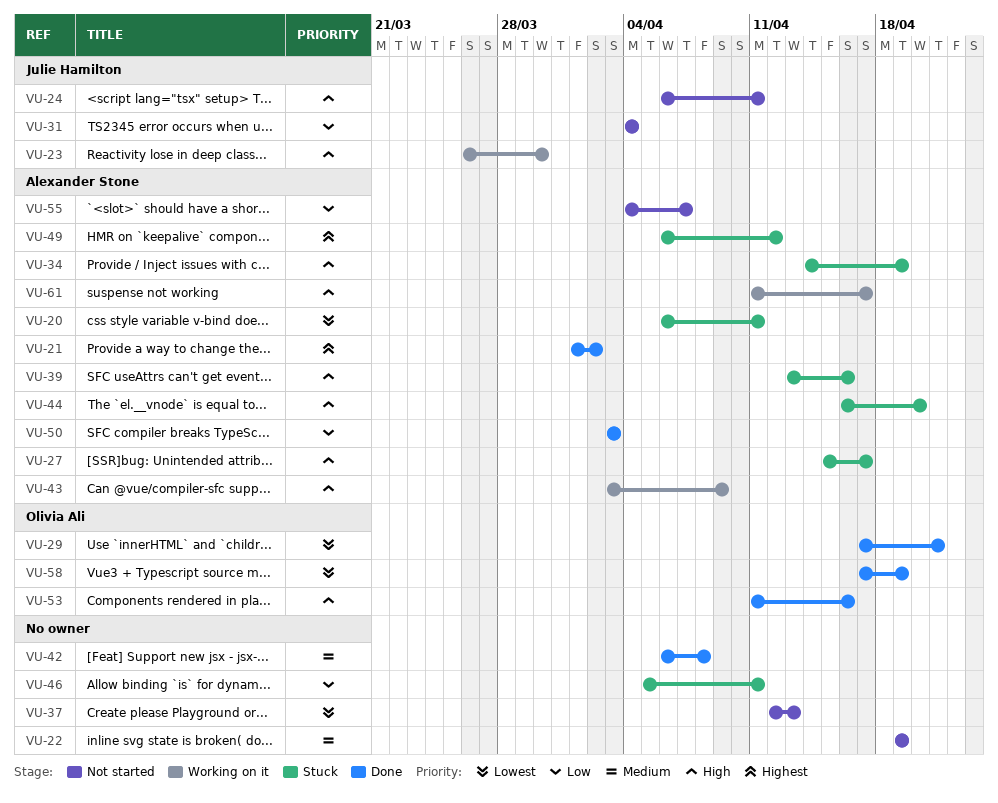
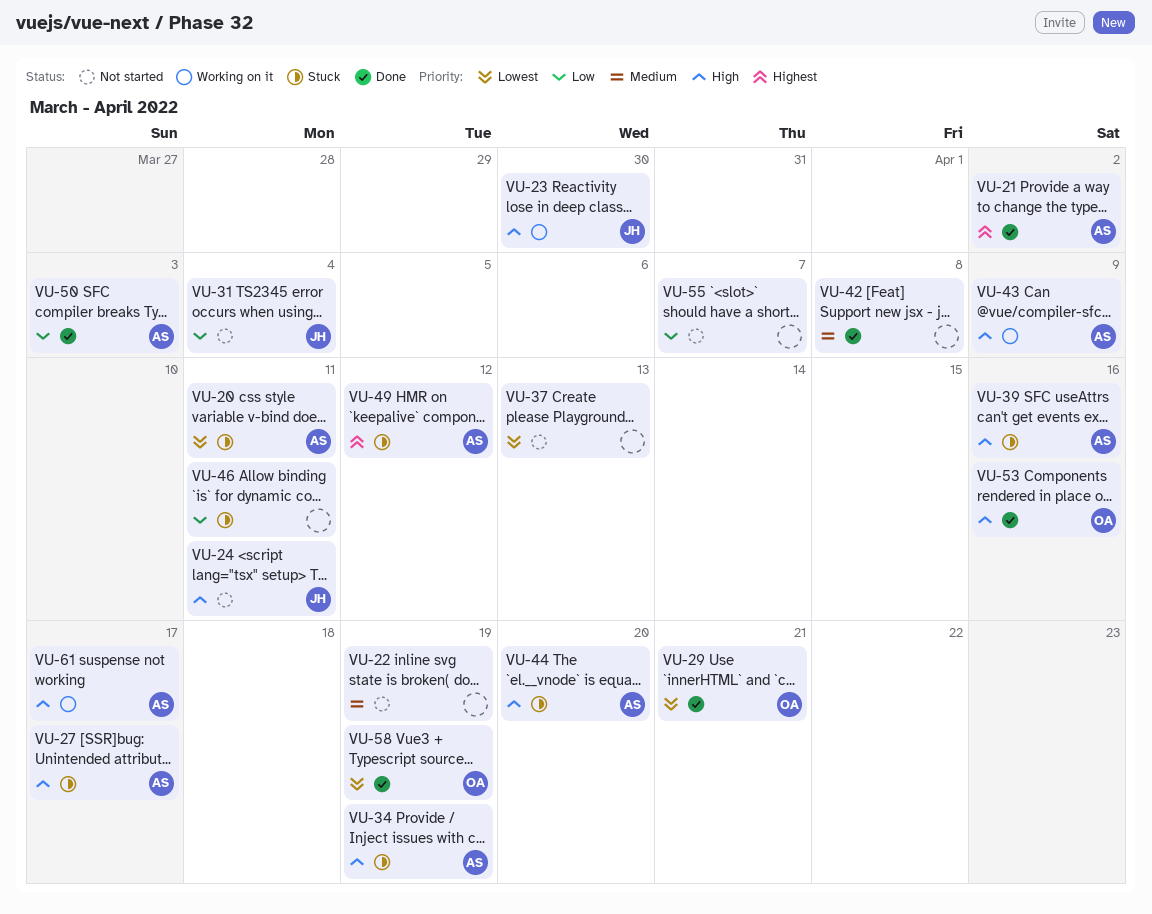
VU-55, owner: Alexander Stone -> none

